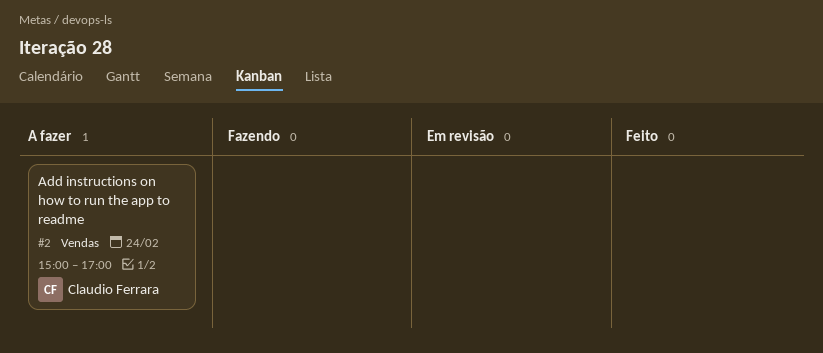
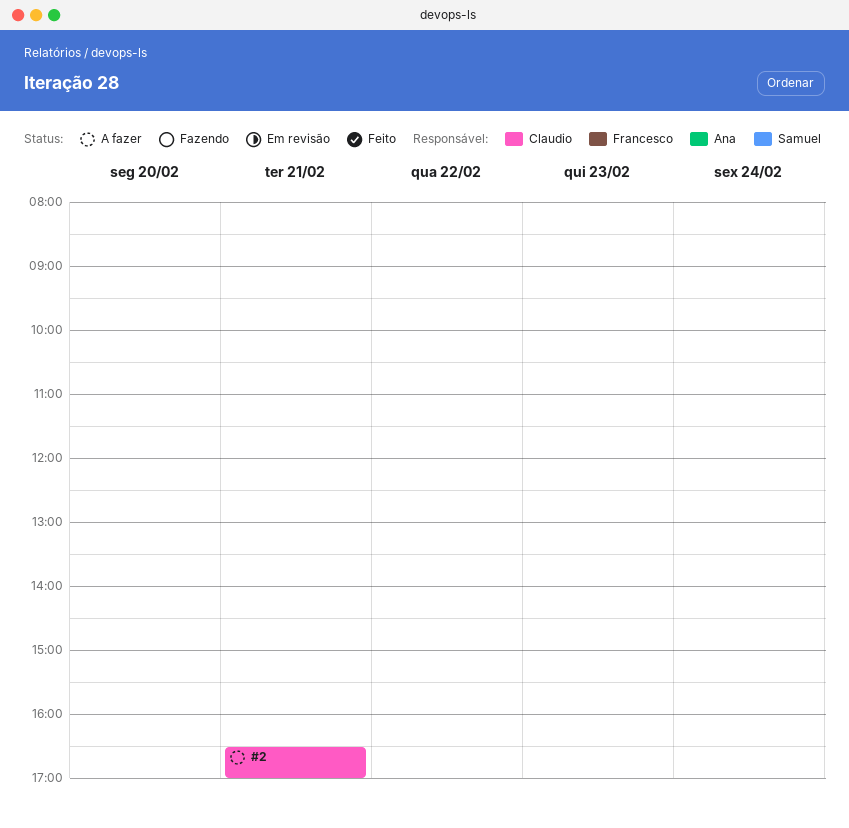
#2, day: Feb 24 -> Feb 21
#2, begins: 15:00 -> 16:30

